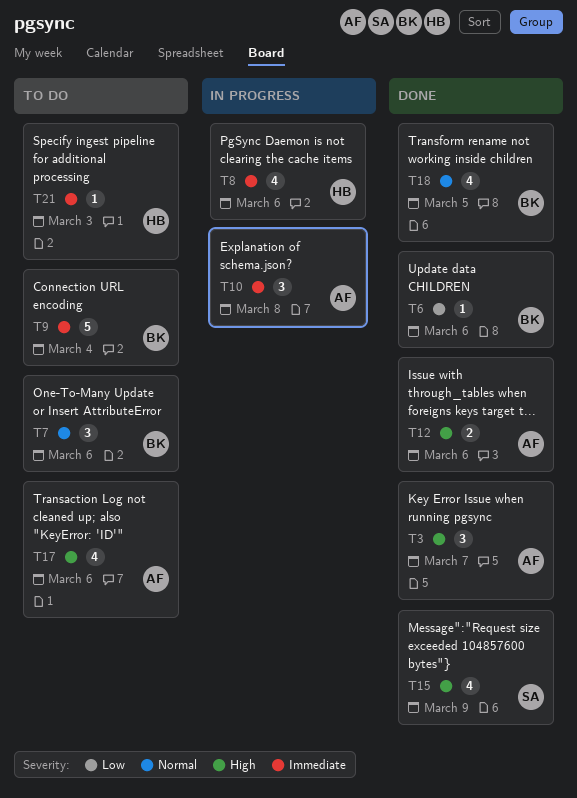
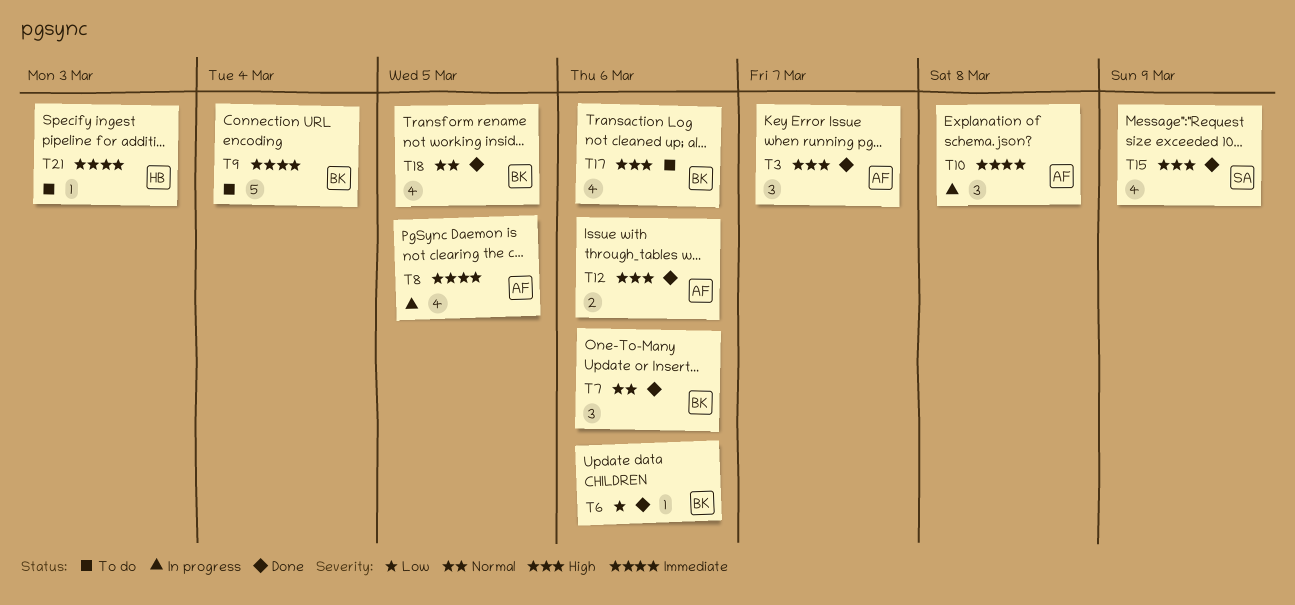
T7, status: To do -> Done
T8, owner: HB -> AF
T8, due: Mar 6 -> Mar 5
T17, owner: AF -> BK

